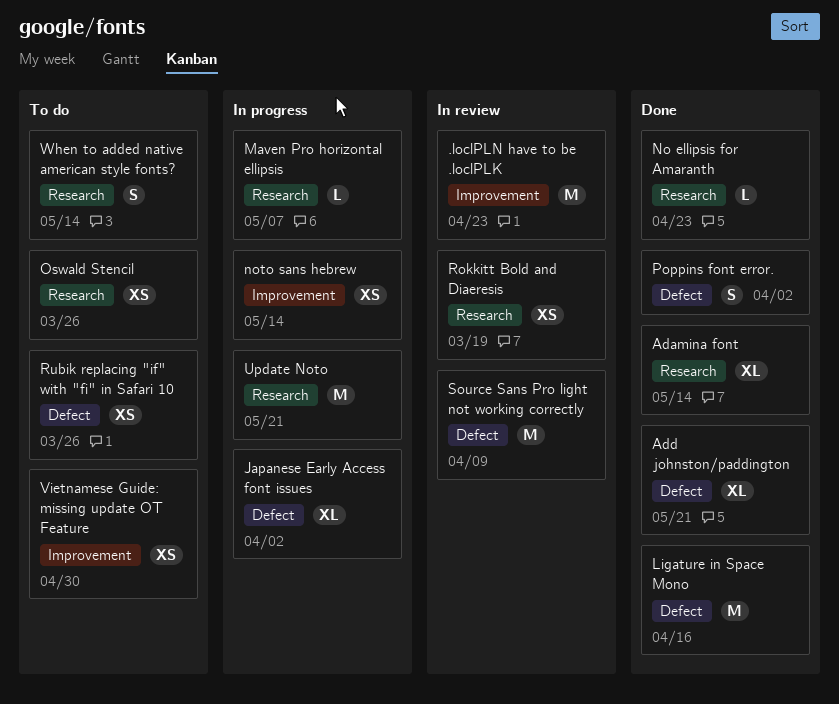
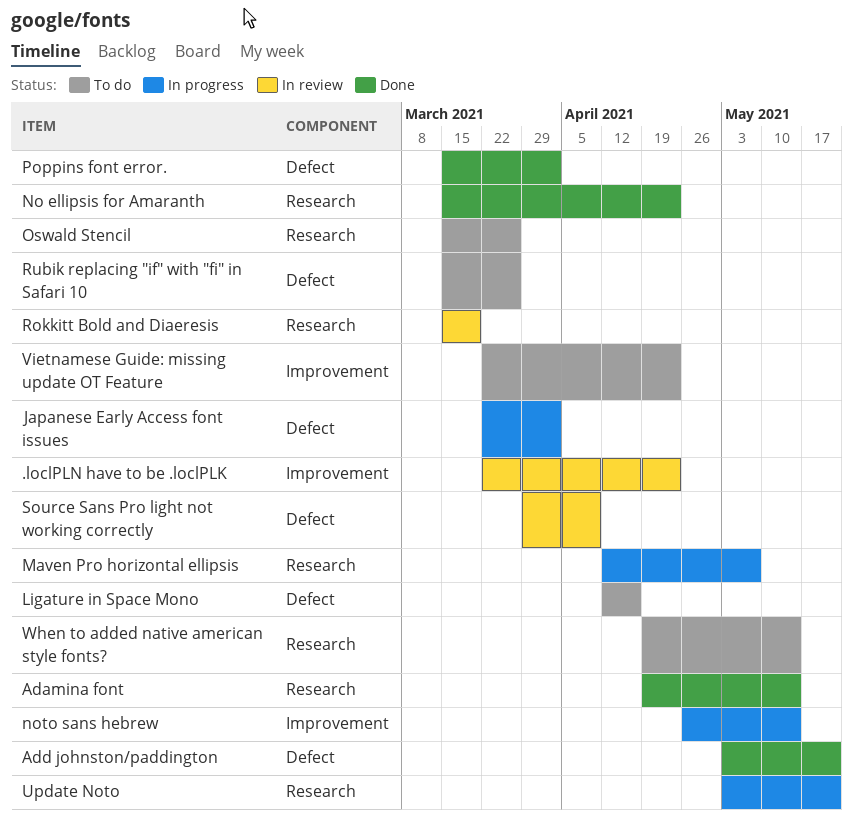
Ligature in Space Mono, status: Done -> To do
Vietnamese Guide: missing update OT Feature, due: Apr 30 -> Apr 23

